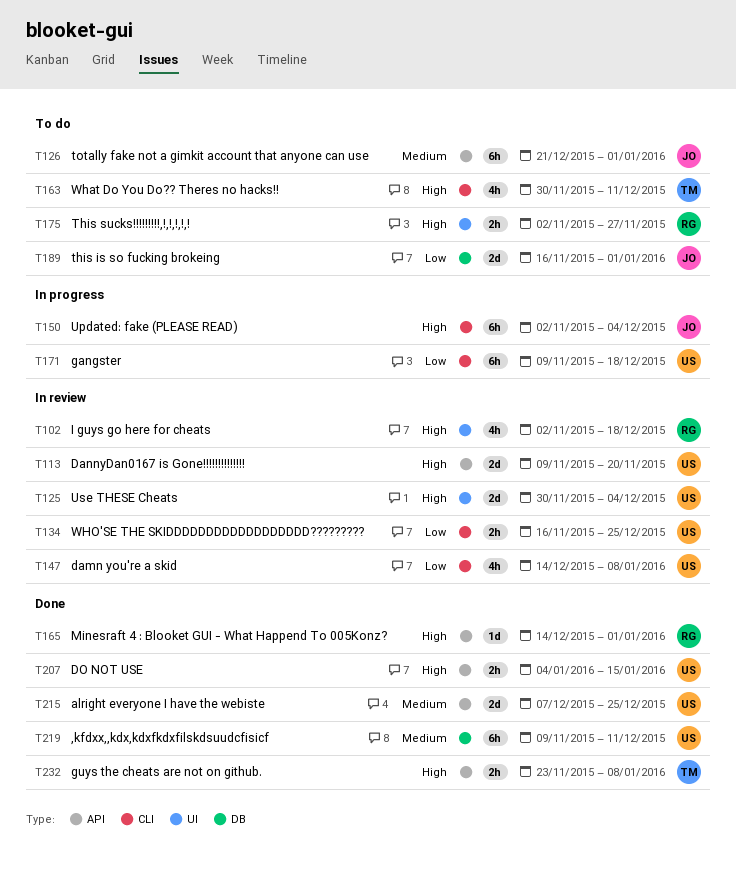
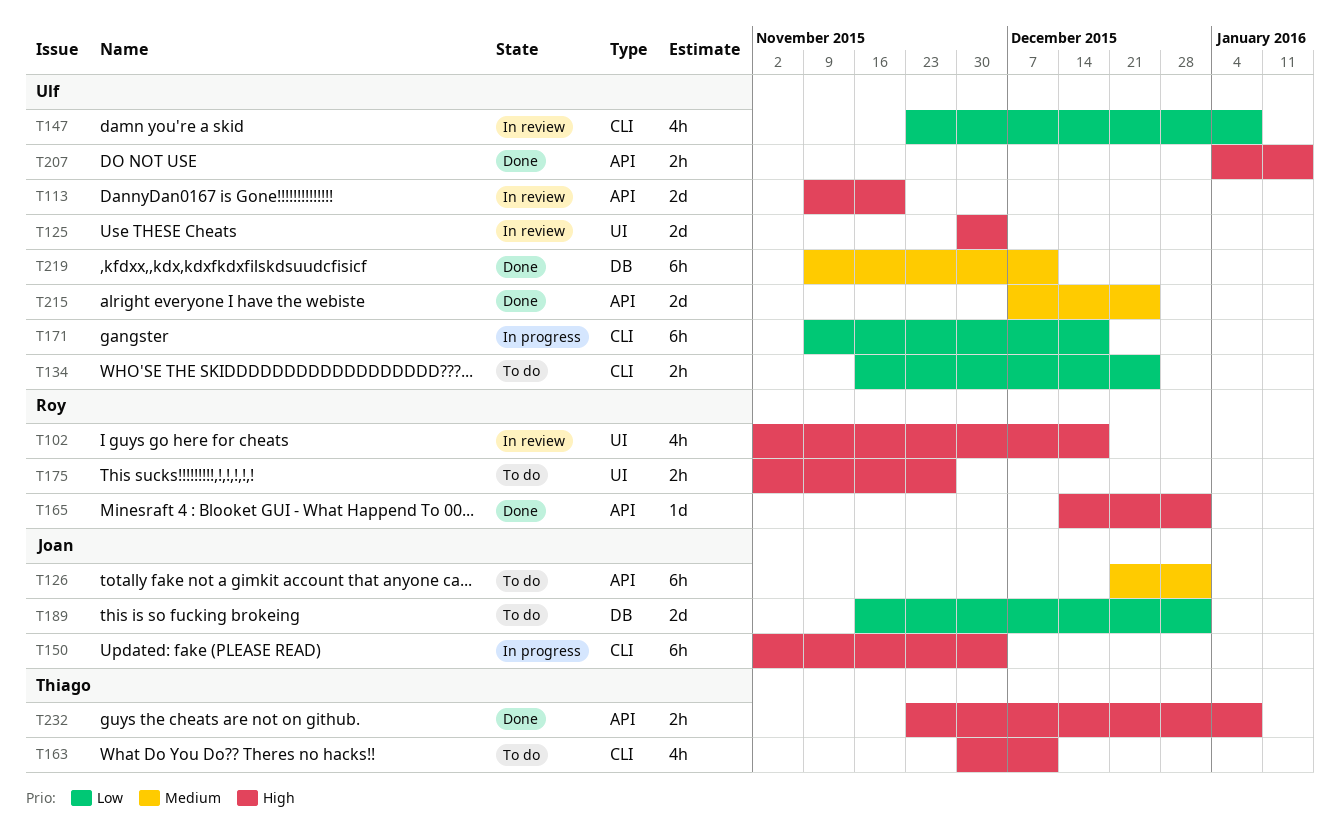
T134, status: In review -> To do
T147, start: Dec 14 -> Nov 23

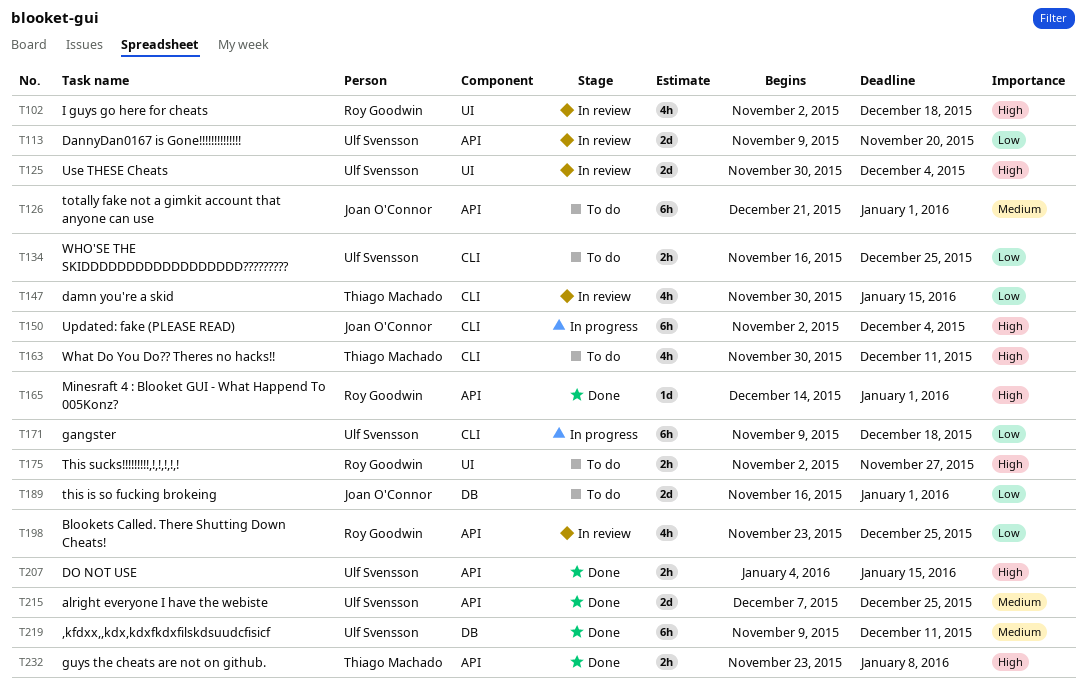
T113, priority: High -> Low
T147, owner: Ulf Svensson -> Thiago Machado
T147, start: Nov 23 -> Nov 30
T147, due: Jan 8 -> Jan 15
T198: none -> present

